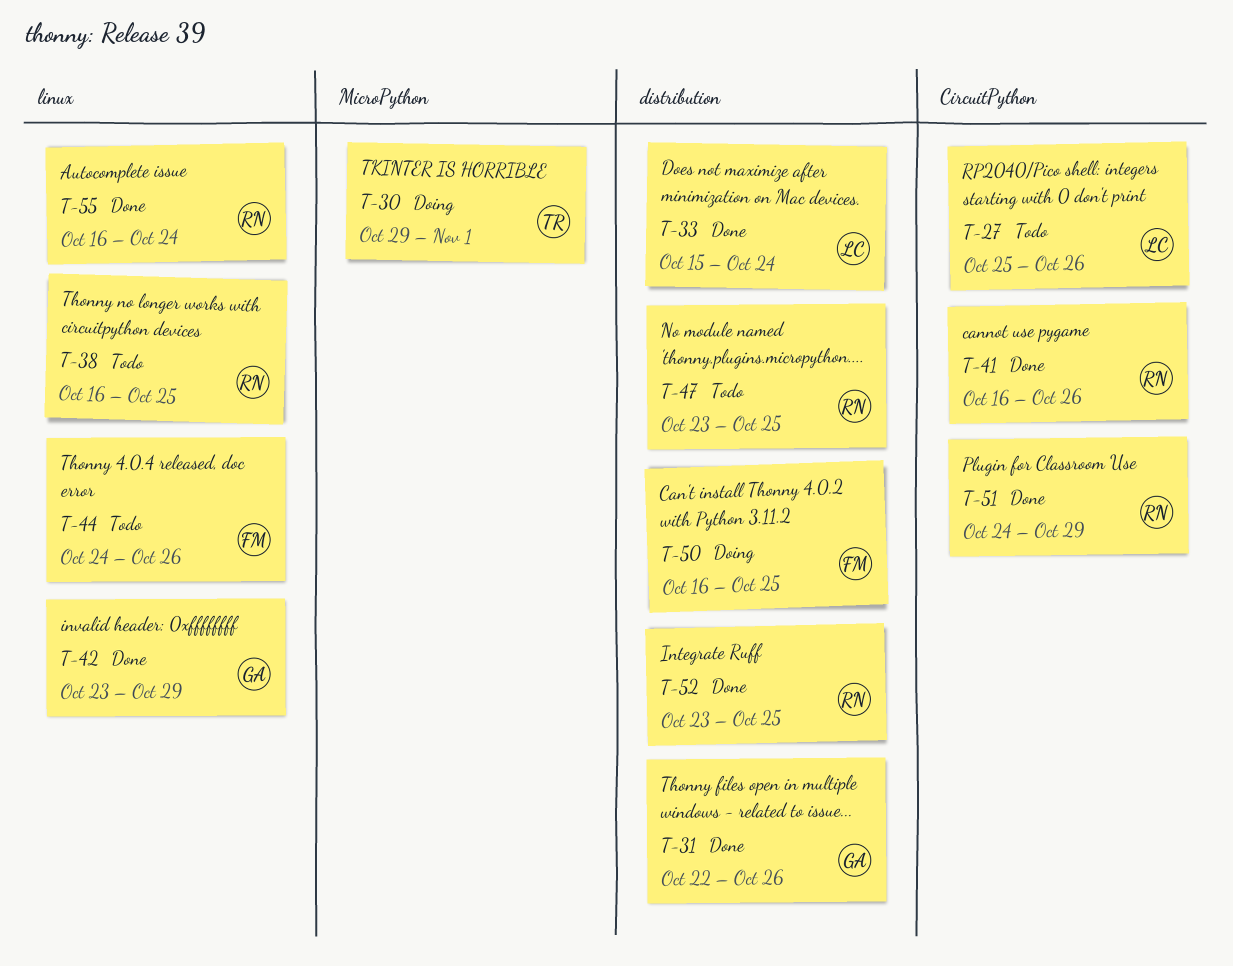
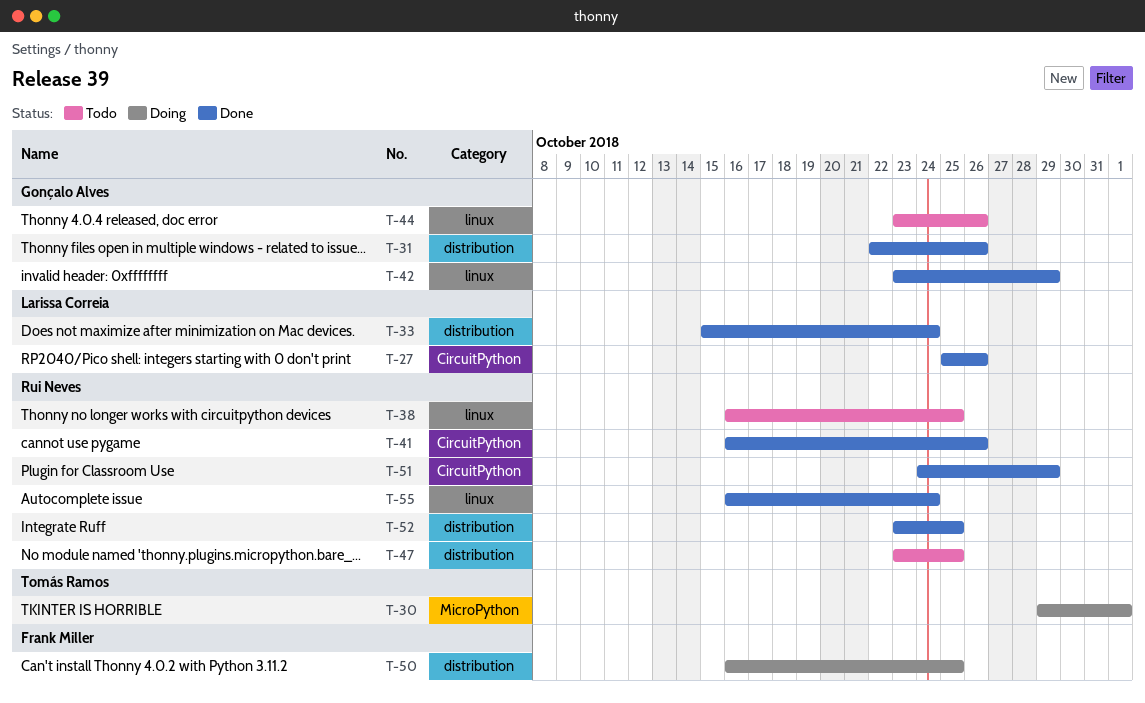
T-27, status: Todo -> Done
T-44, owner: Frank Miller -> Gonçalo Alves
T-44, start: Oct 24 -> Oct 23

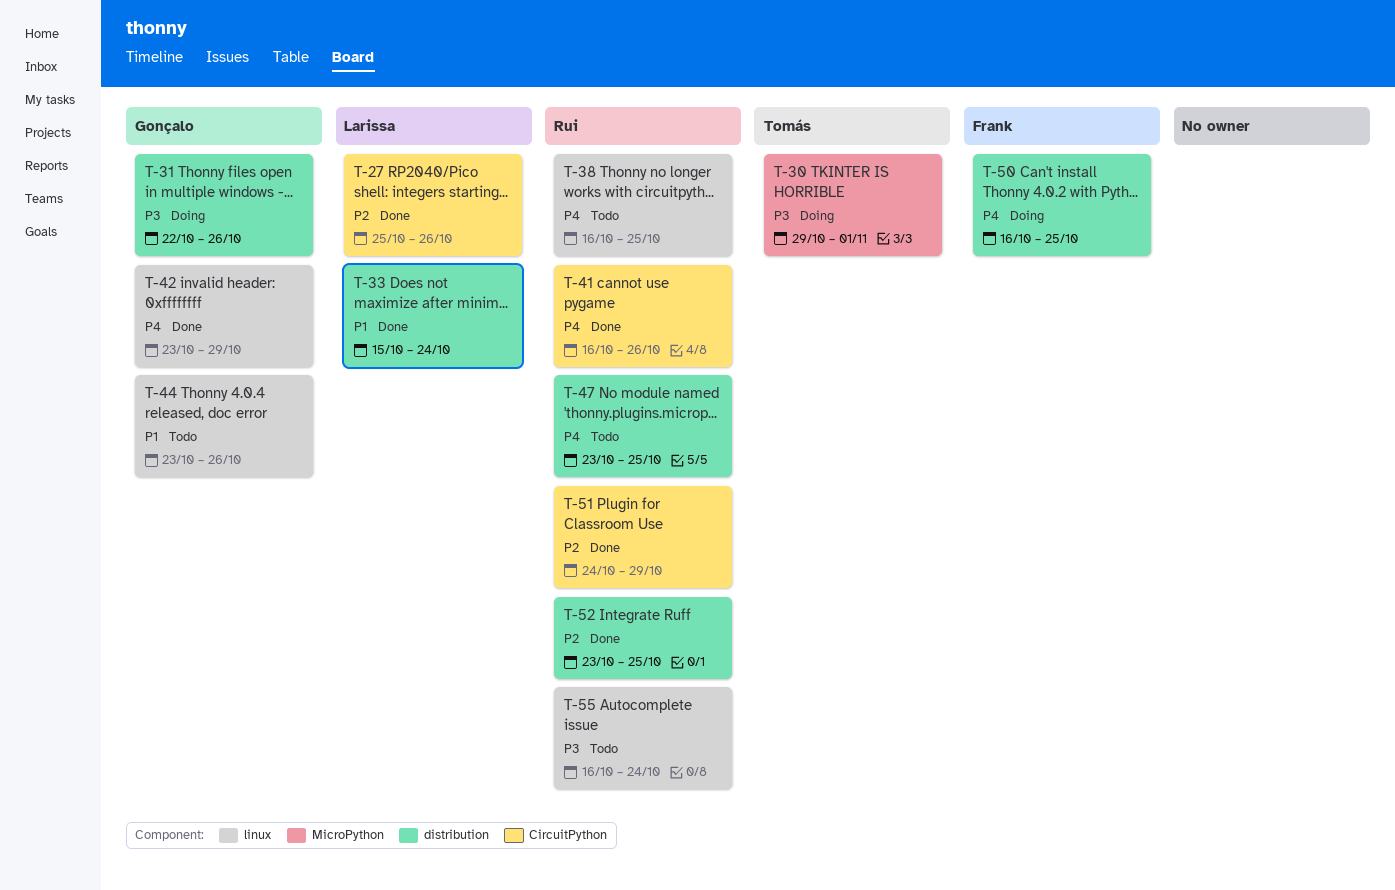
T-31, status: Done -> Doing
T-55, status: Done -> Todo

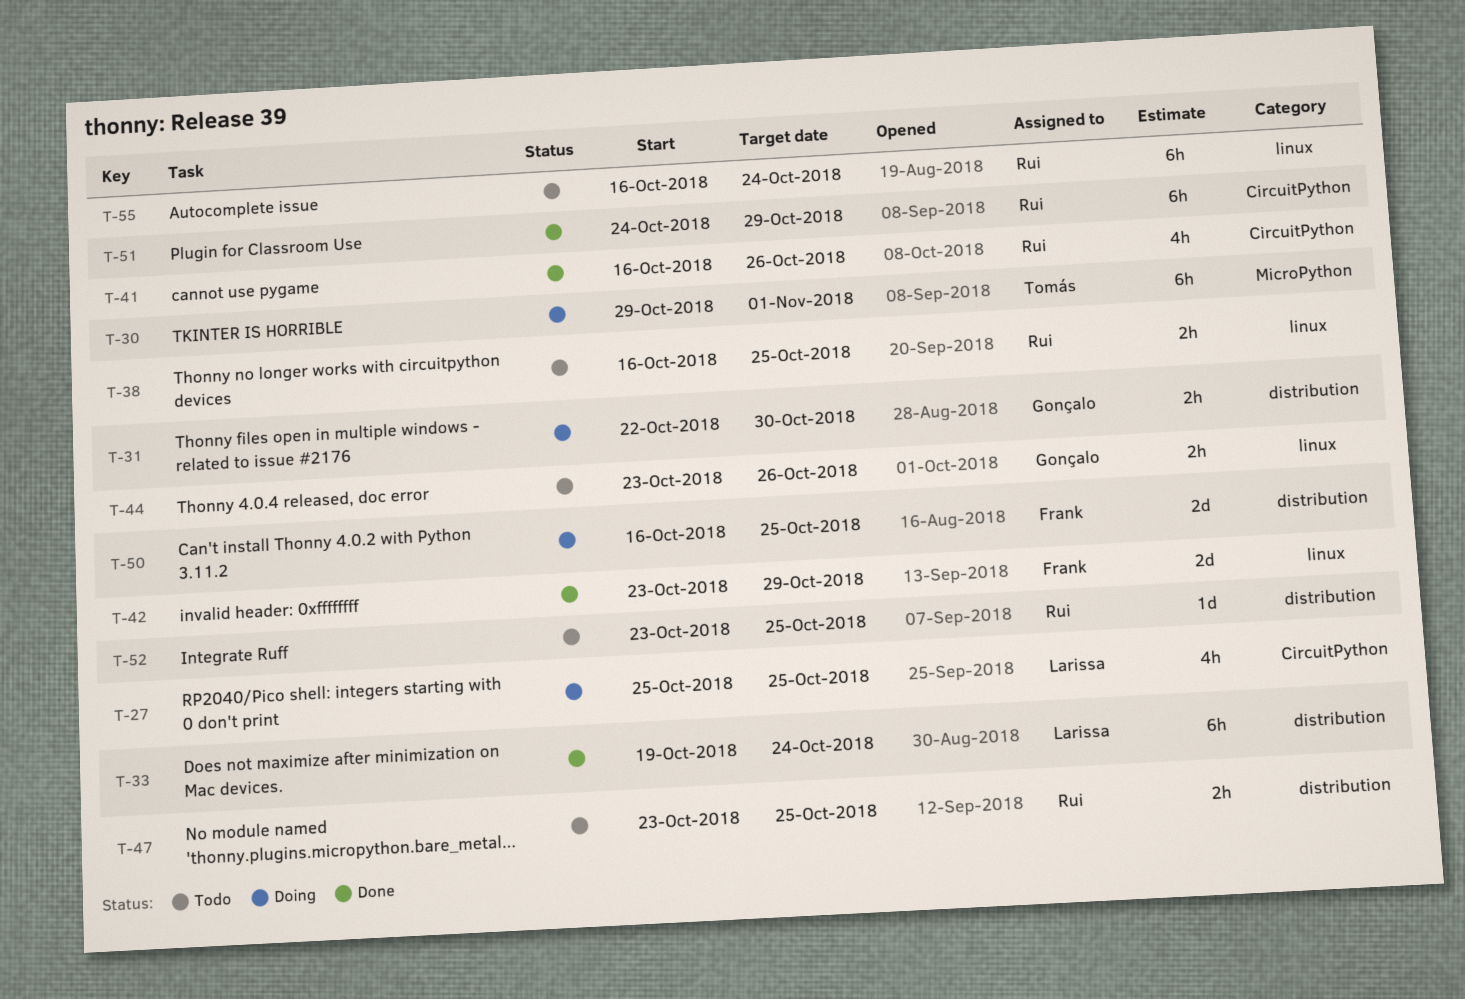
T-27, status: Done -> Doing
T-27, due: Oct 26 -> Oct 25
T-31, due: Oct 26 -> Oct 30
T-33, start: Oct 15 -> Oct 19
T-42, owner: Gonçalo -> Frank
T-52, status: Done -> Todo

